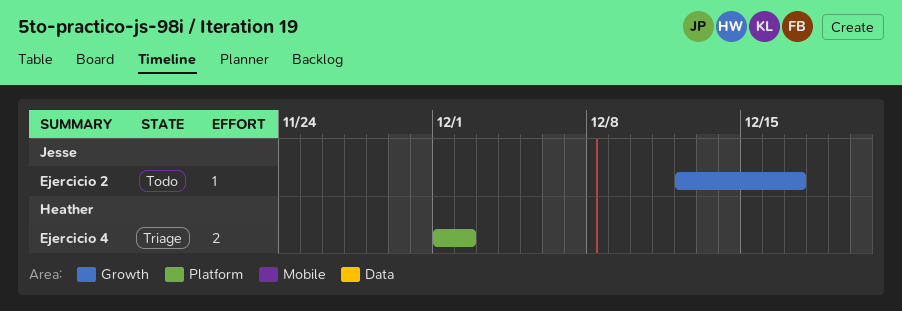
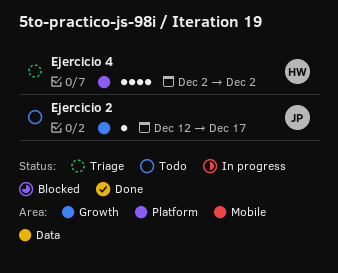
Ejercicio 4, estimate: 2 -> 4
Ejercicio 4, start: Dec 1 -> Dec 2

